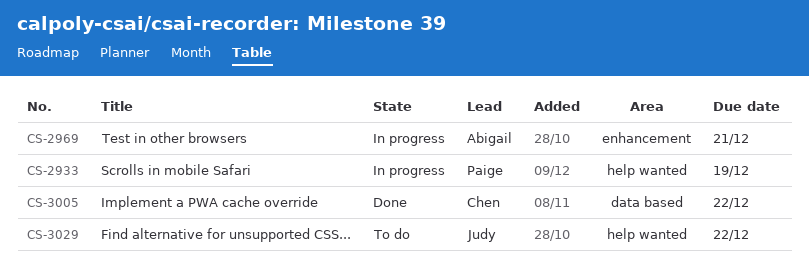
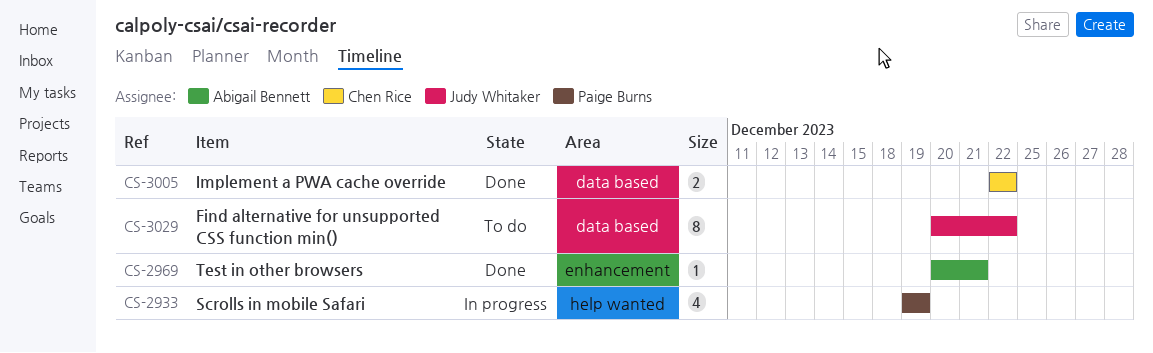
CS-2969, status: In progress -> Done
CS-3029, label: help wanted -> data based

